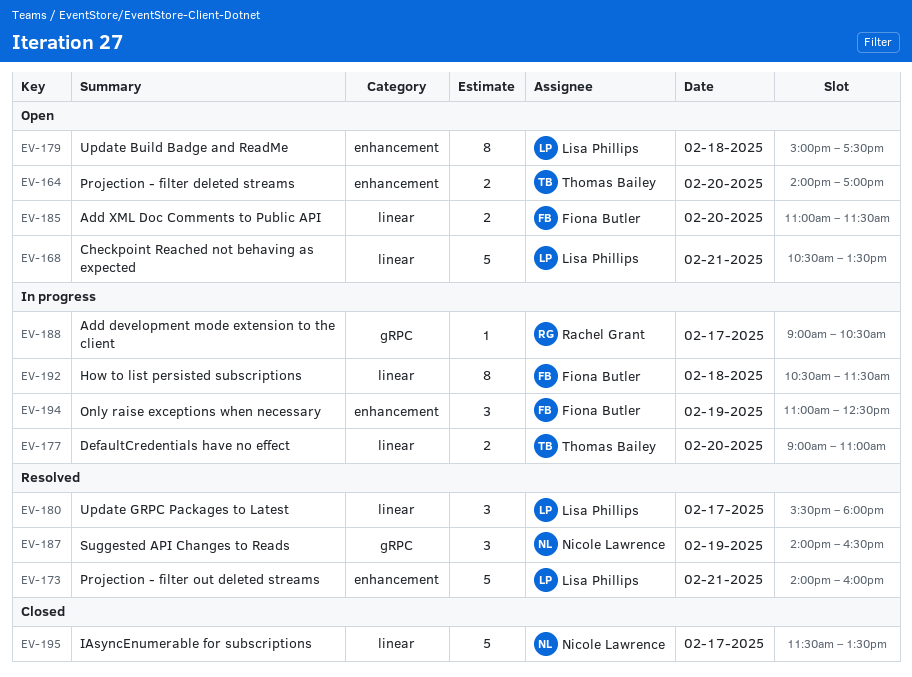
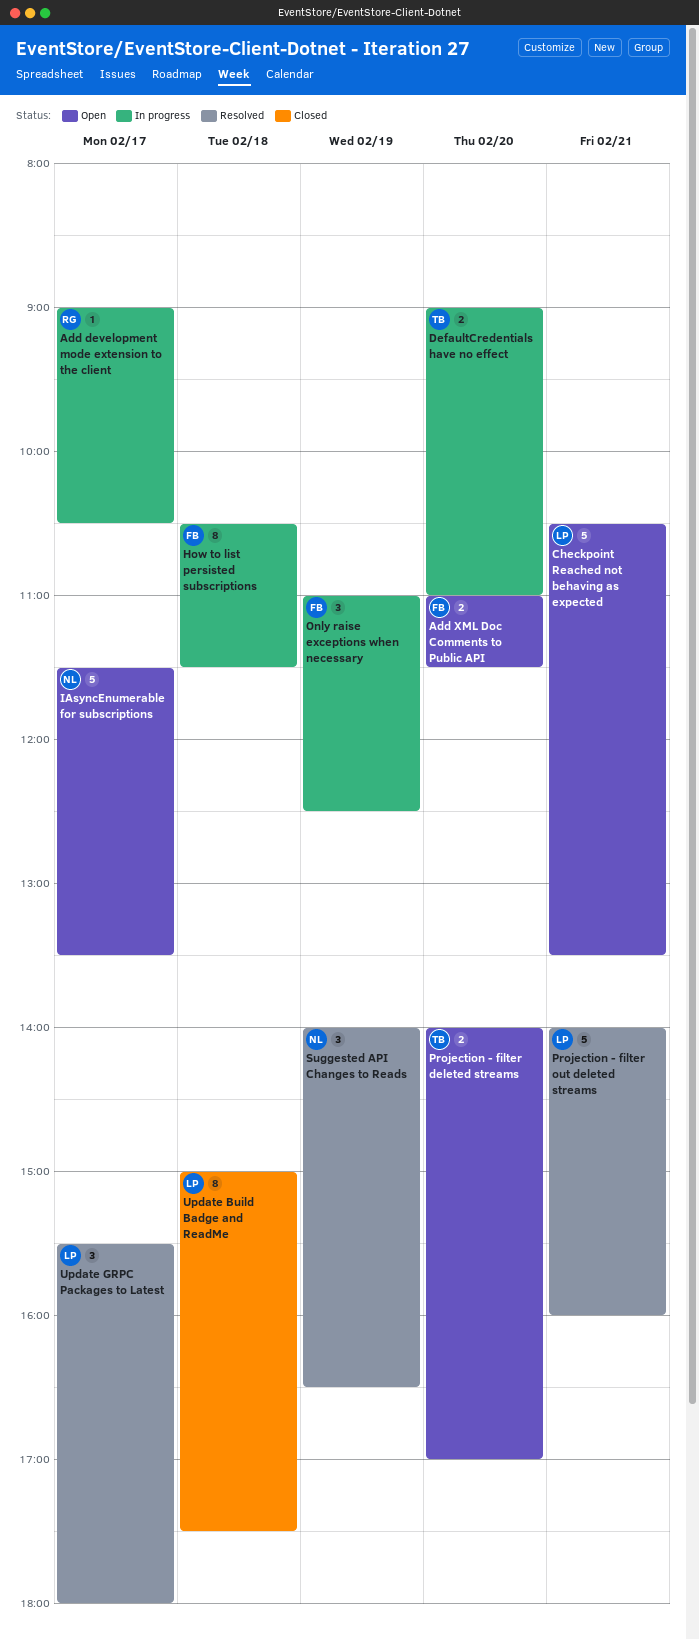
IAsyncEnumerable for subscriptions, status: Closed -> Open
Update Build Badge and ReadMe, status: Open -> Closed

